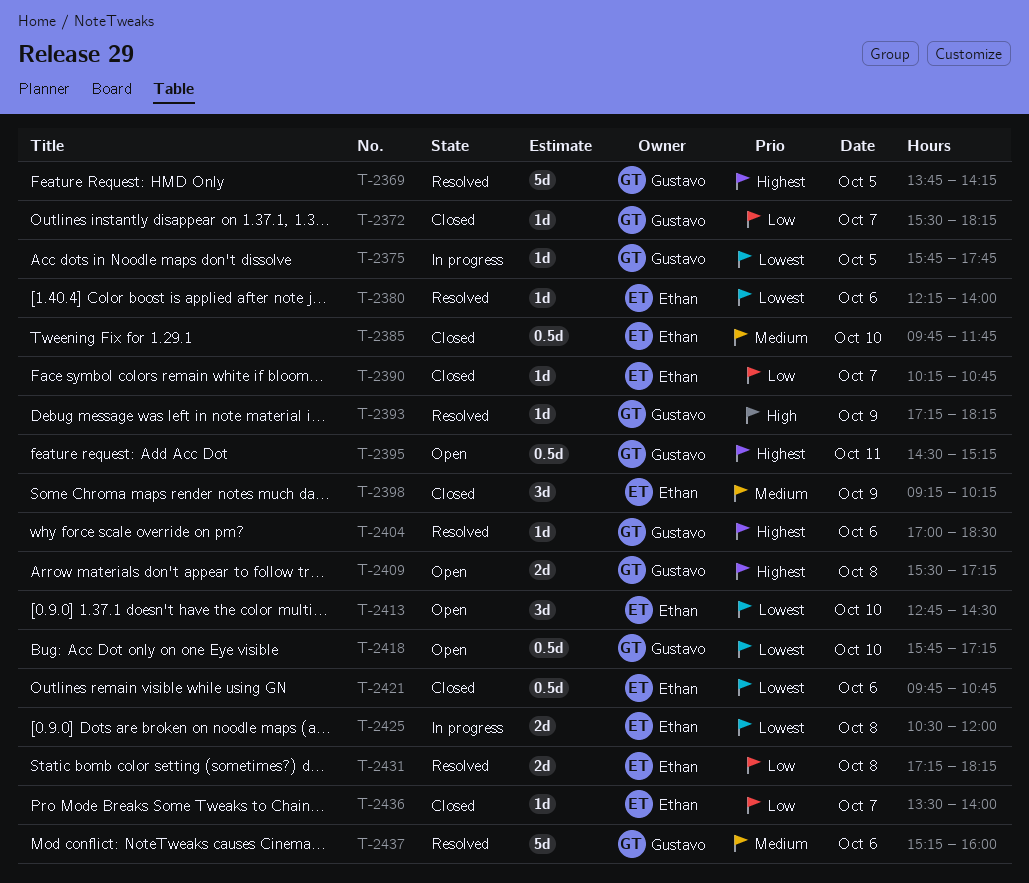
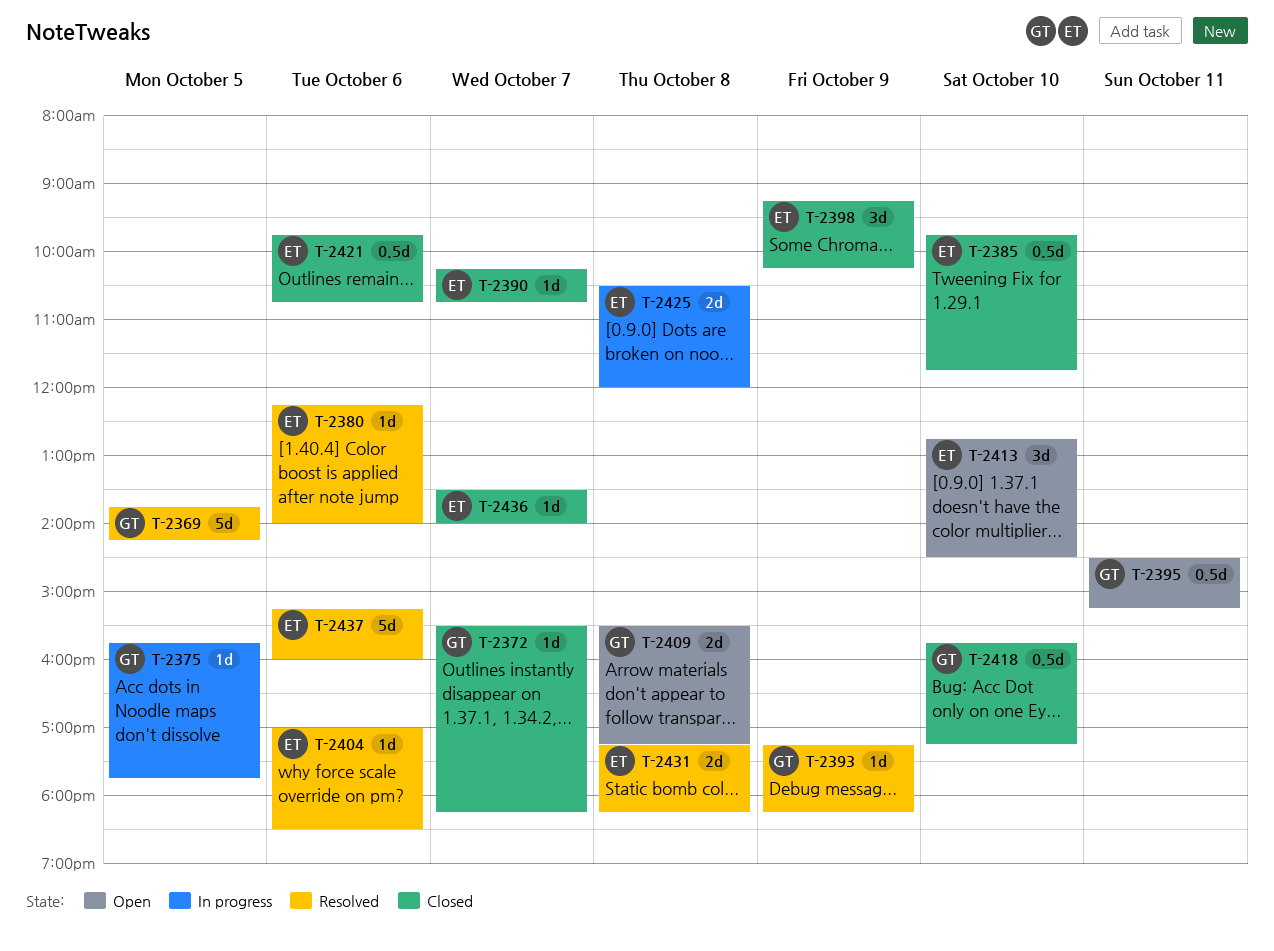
T-2404, owner: Gustavo -> Ethan
T-2418, status: Open -> Closed
T-2437, owner: Gustavo -> Ethan

